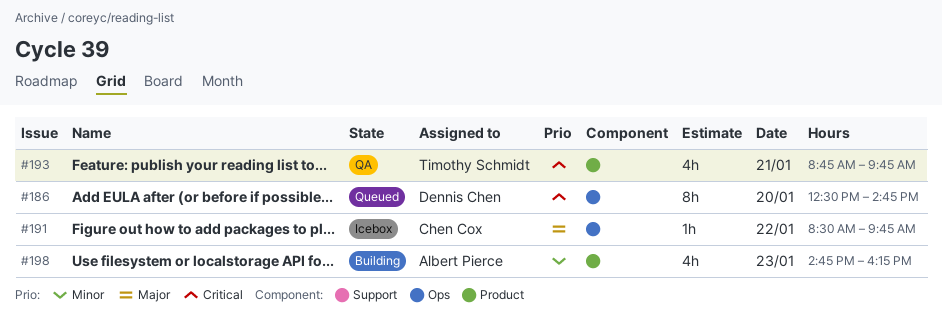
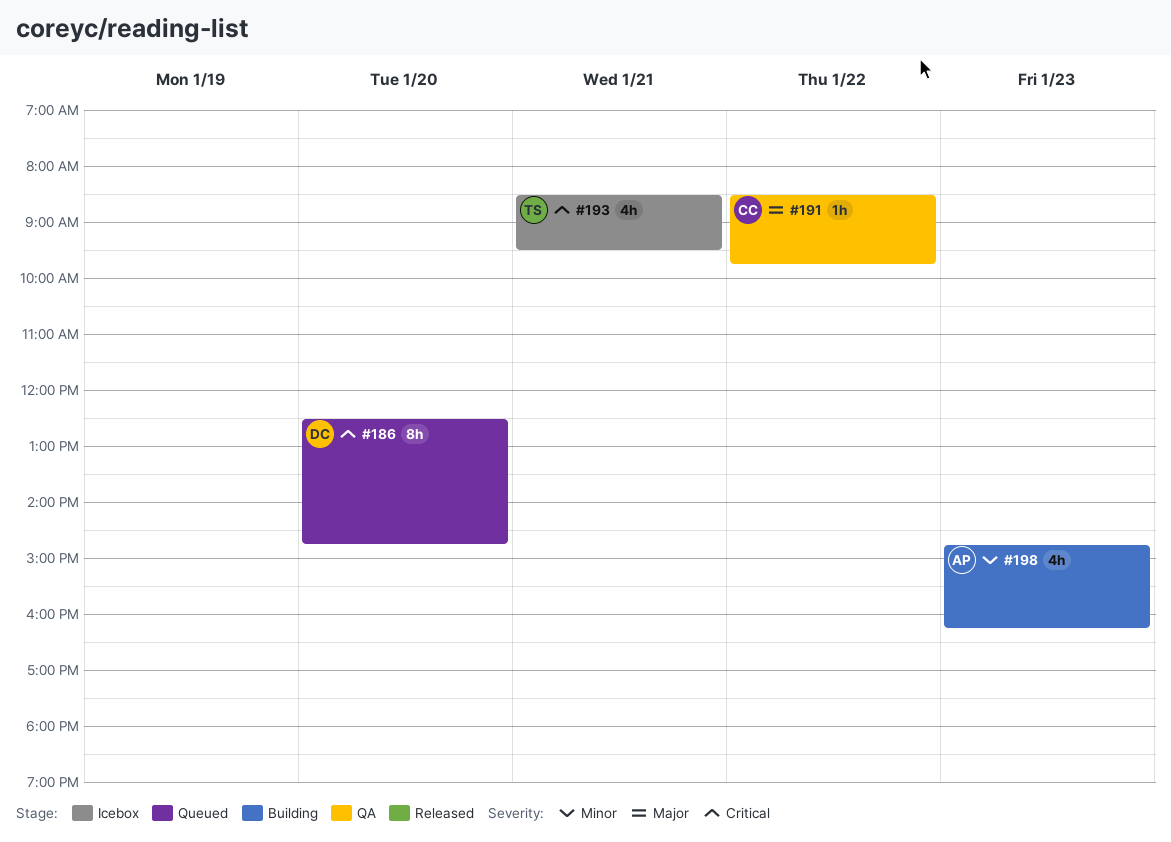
#191, status: Icebox -> QA
#193, status: QA -> Icebox
#193, begins: 08:45 -> 08:30
#193, ends: 09:45 -> 09:30

